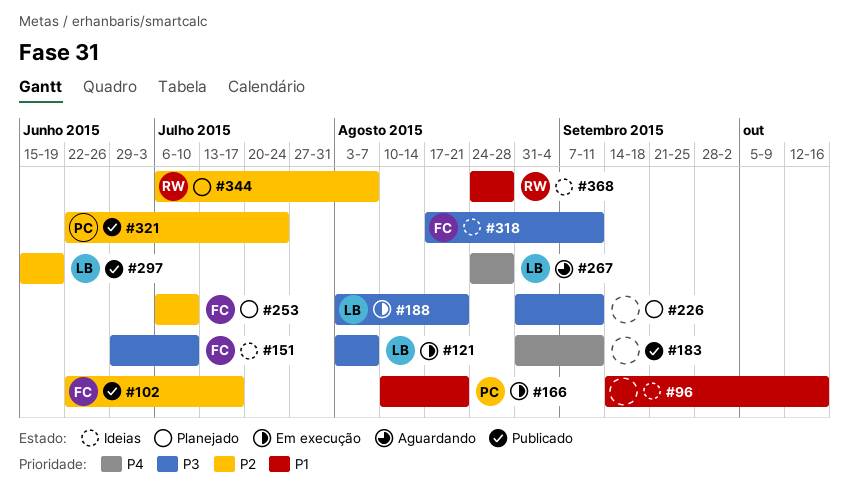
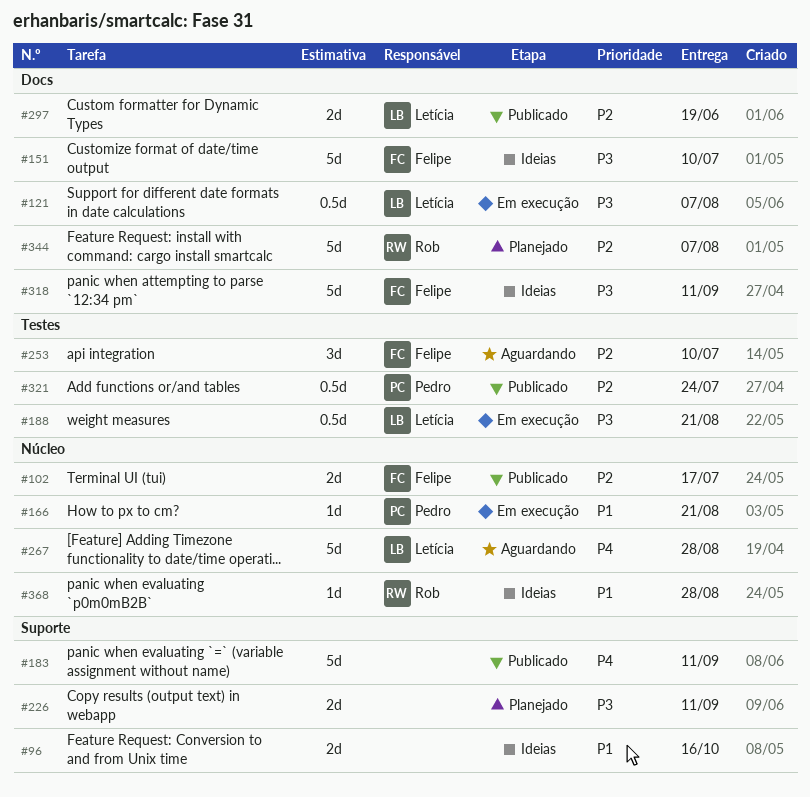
#253, status: Planejado -> Aguardando

